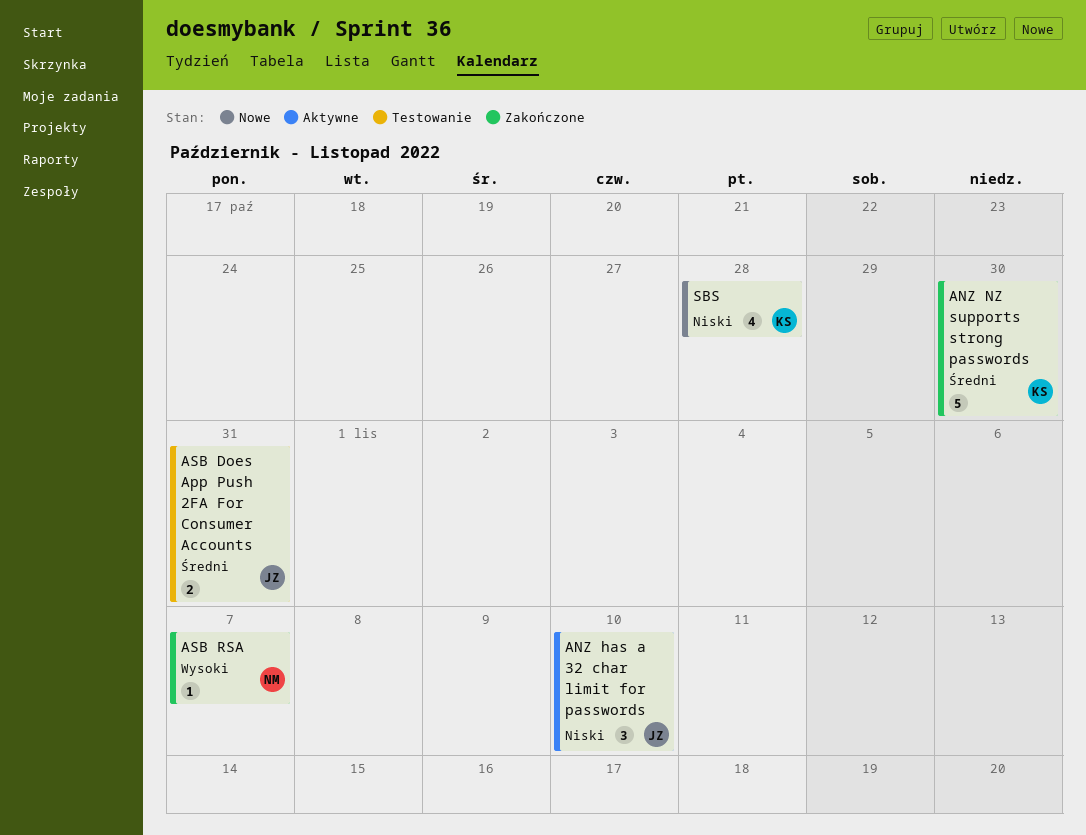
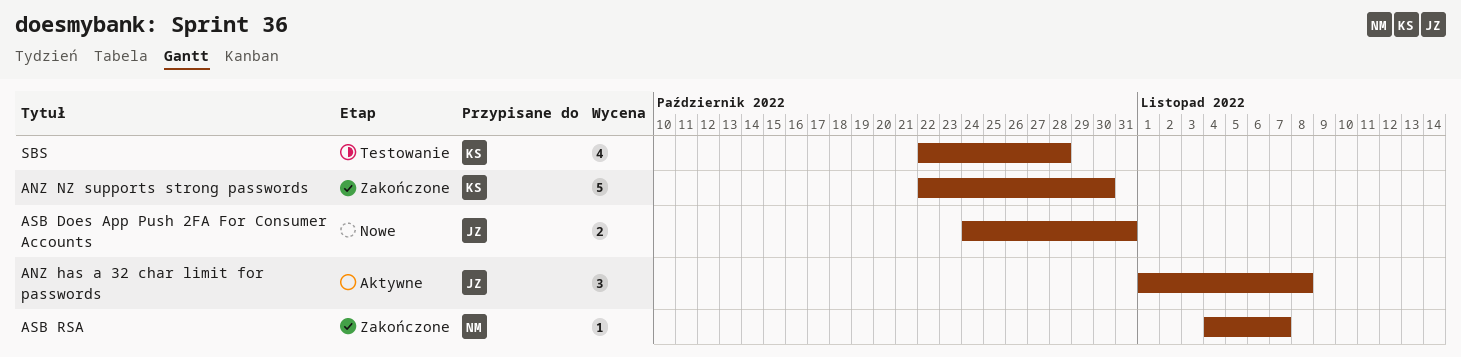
ANZ has a 32 char limit for passwords, due: Nov 10 -> Nov 8
ASB Does App Push 2FA For Consumer Accounts, status: Testowanie -> Nowe
SBS, status: Nowe -> Testowanie

